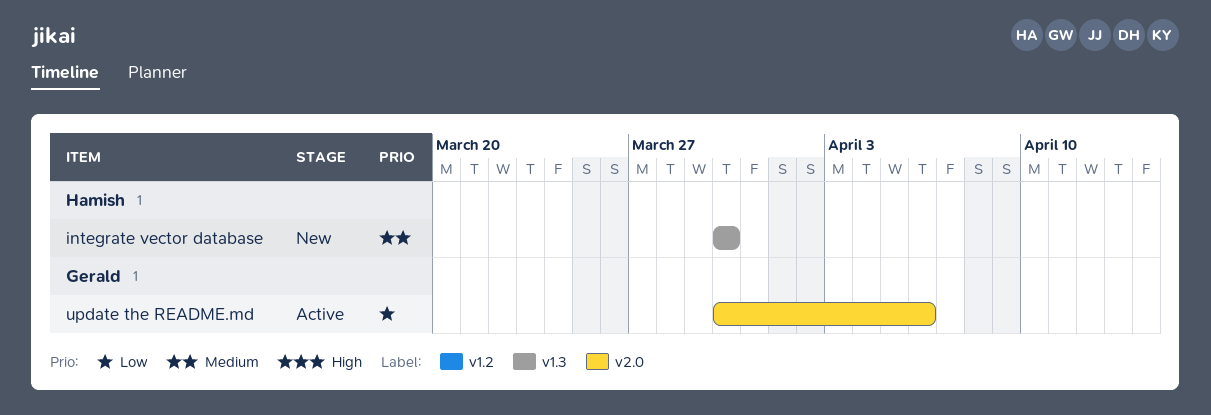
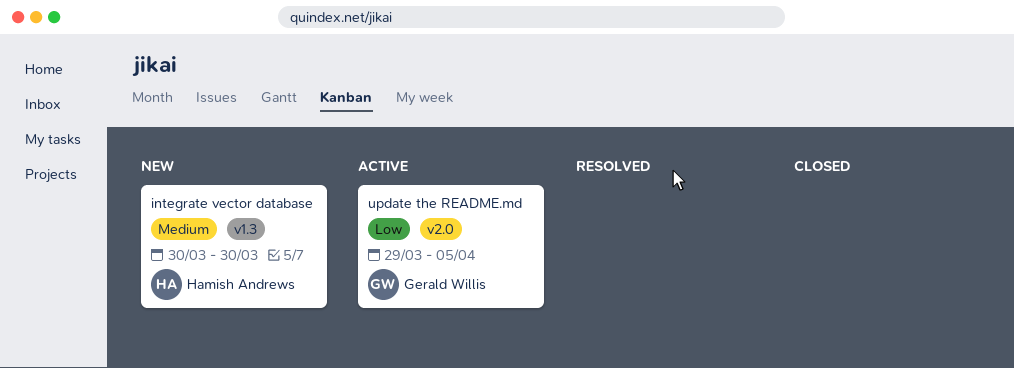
update the README.md, start: Mar 30 -> Mar 29
update the README.md, due: Apr 6 -> Apr 5

